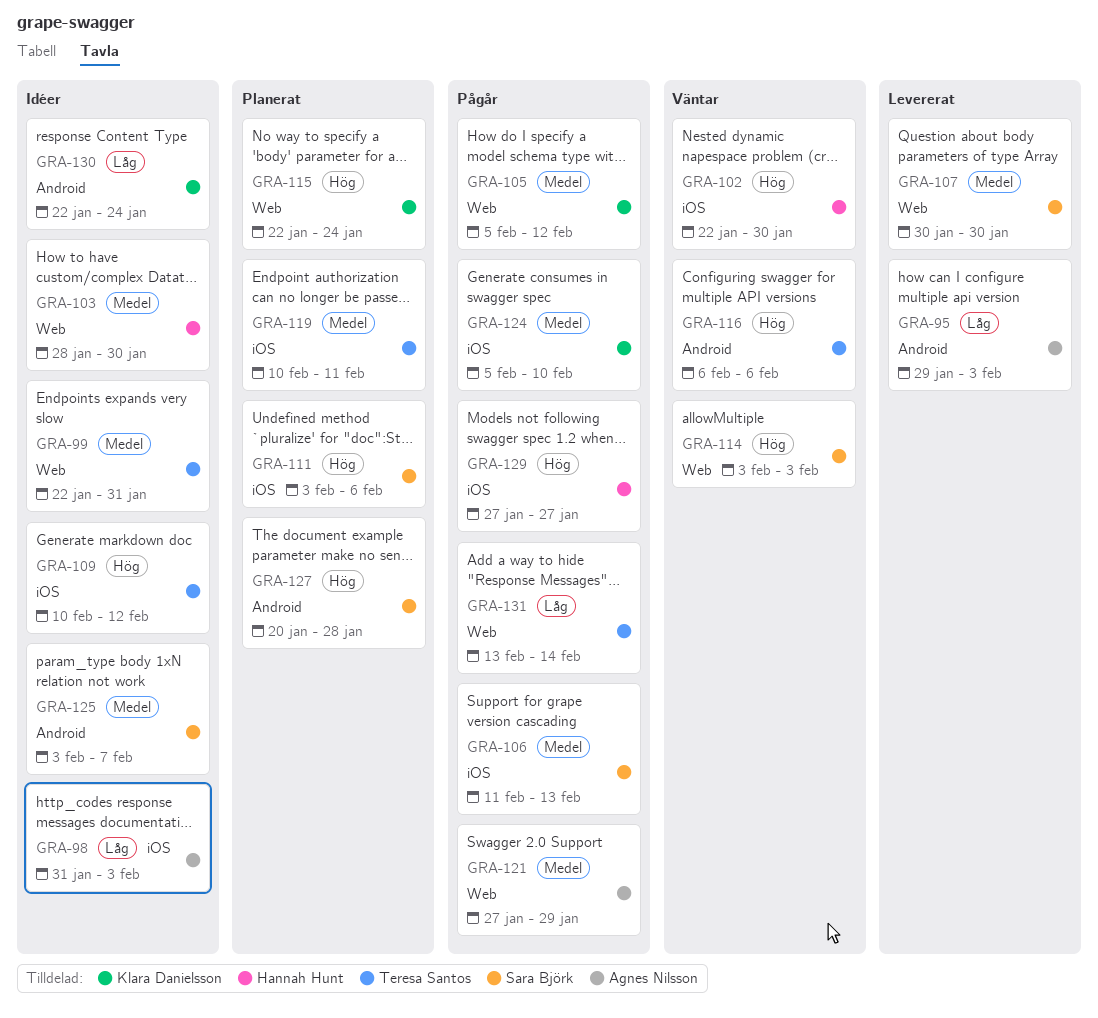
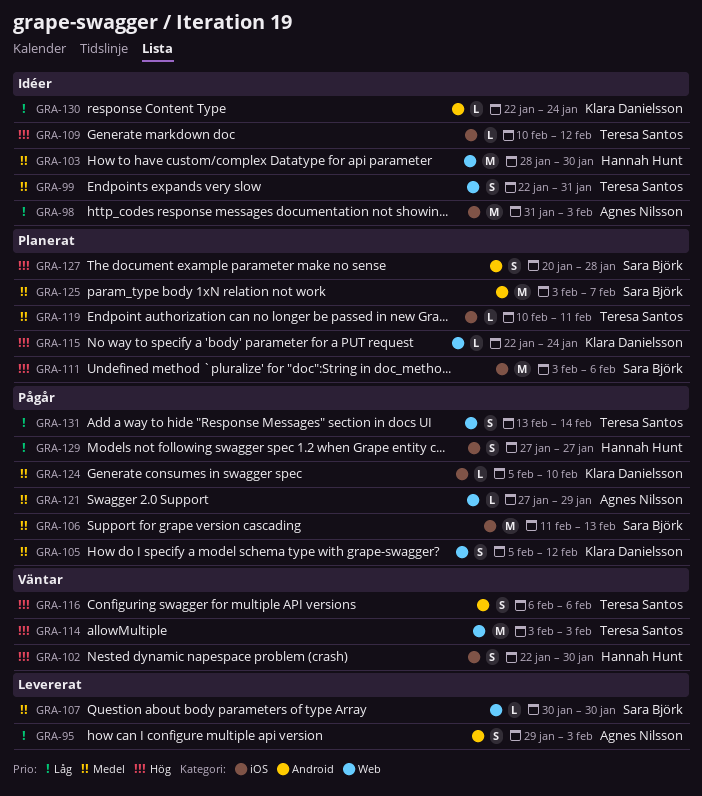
GRA-114, owner: Sara Björk -> Teresa Santos
GRA-125, status: Idéer -> Planerat
GRA-129, priority: Hög -> Låg

